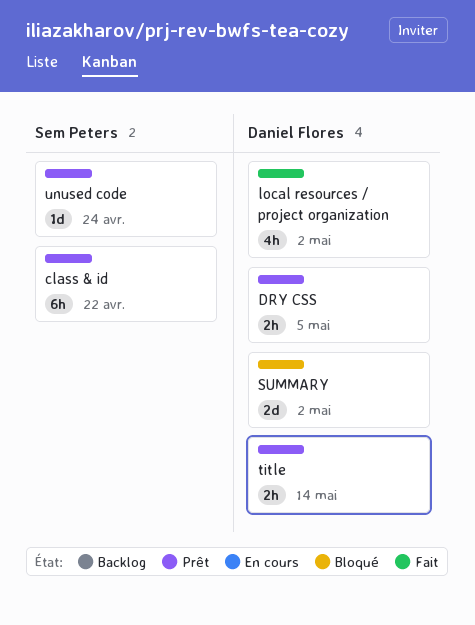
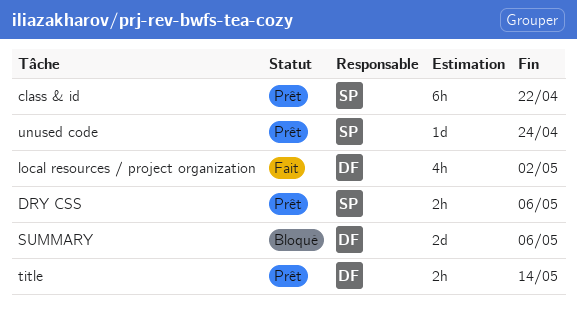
DRY CSS, owner: Daniel Flores -> Sem Peters
DRY CSS, due: May 5 -> May 6
SUMMARY, due: May 2 -> May 6

